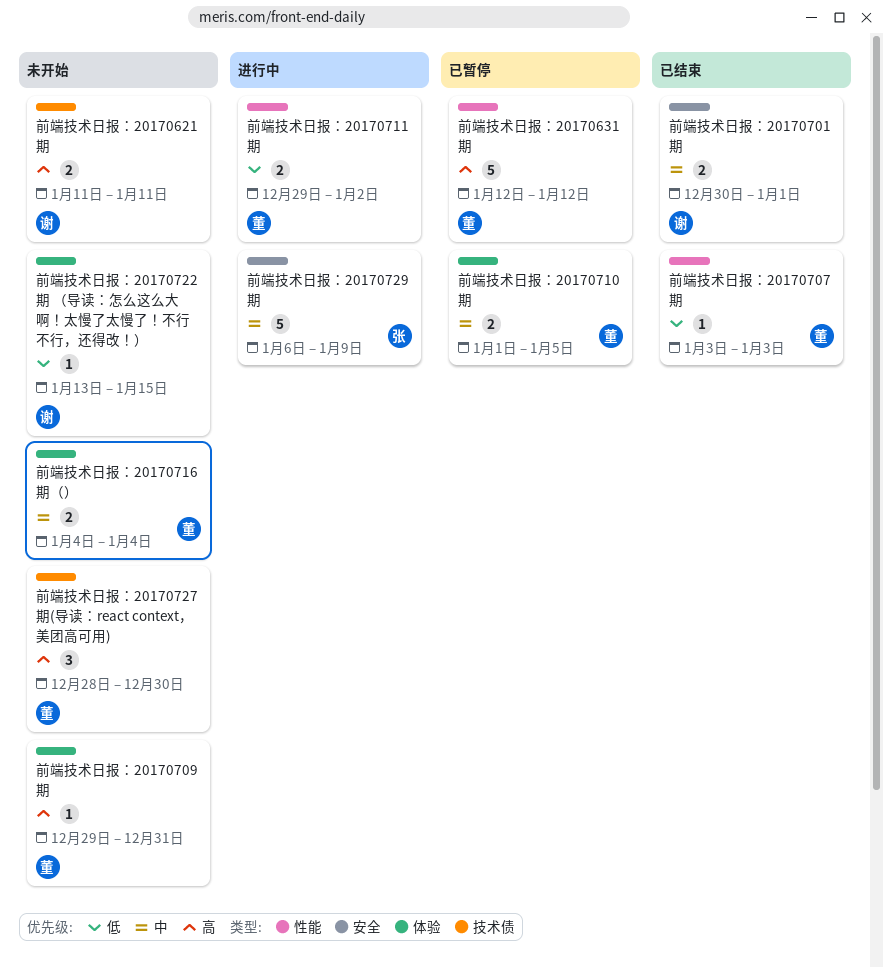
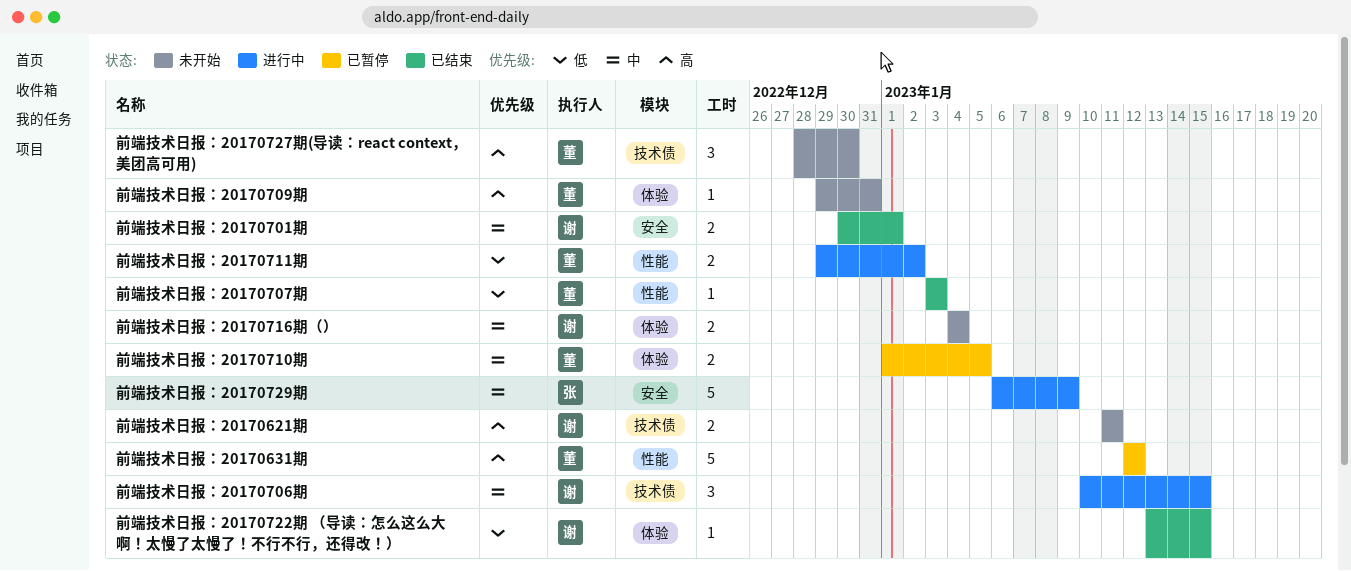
前端技术日报：20170706期: none -> present
前端技术日报：20170716期（）, owner: 董 -> 谢
前端技术日报：20170722期 （导读：怎么这么大啊！太慢了太慢了！不行不行，还得改！）, status: 未开始 -> 已结束

